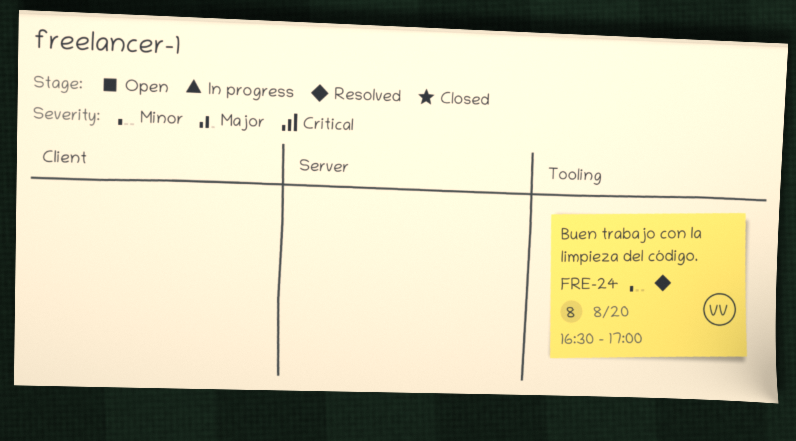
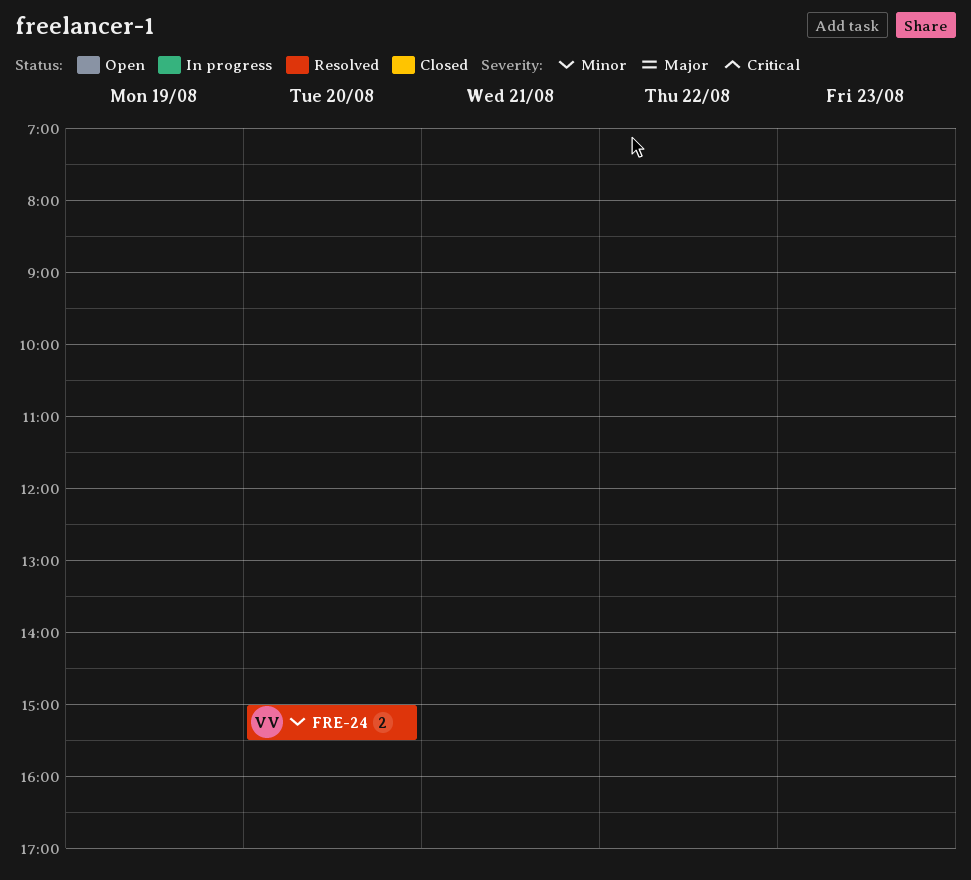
FRE-24, estimate: 8 -> 2
FRE-24, begins: 16:30 -> 15:00
FRE-24, ends: 17:00 -> 15:30

